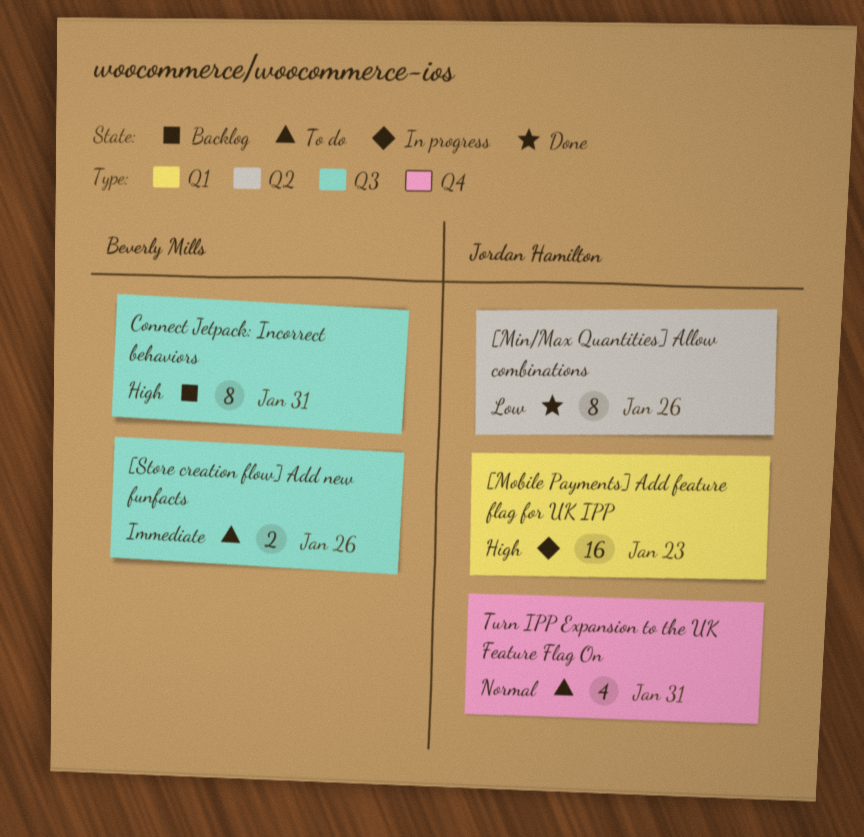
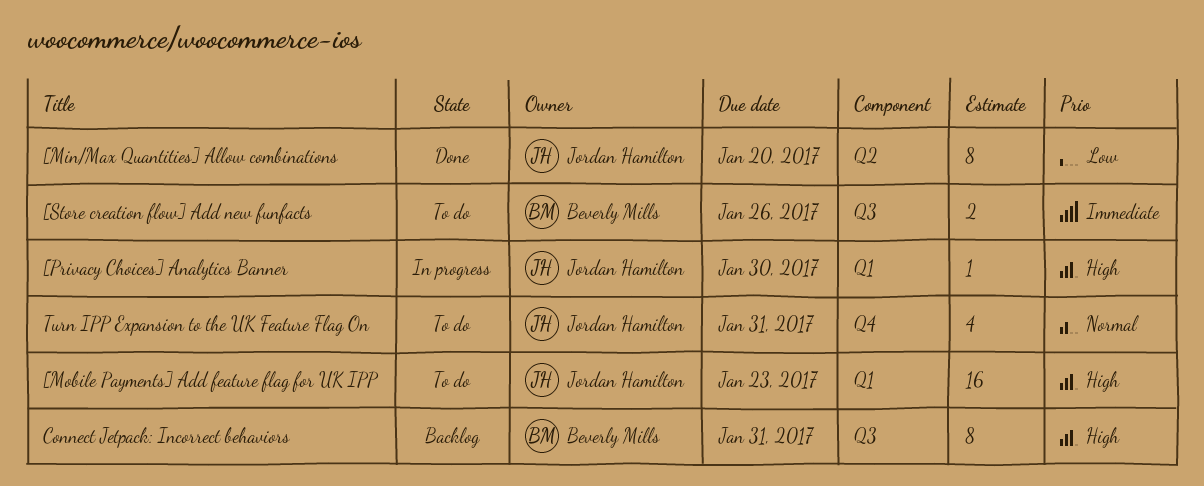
[Min/Max Quantities] Allow combinations, due: Jan 26 -> Jan 20
[Mobile Payments] Add feature flag for UK IPP, status: In progress -> To do
[Privacy Choices] Analytics Banner: none -> present

